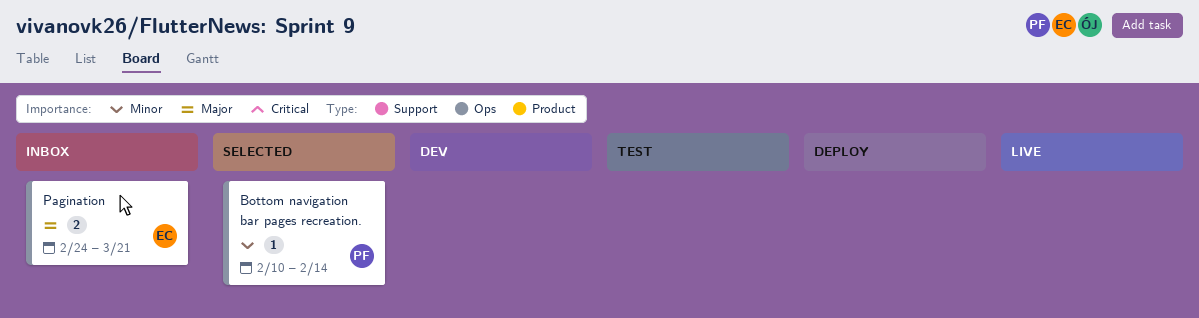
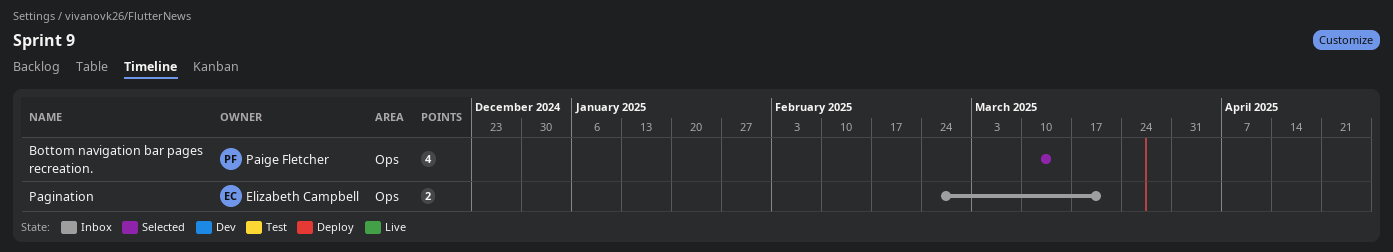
Bottom navigation bar pages recreation., estimate: 1 -> 4
Bottom navigation bar pages recreation., start: Feb 10 -> Mar 10
Bottom navigation bar pages recreation., due: Feb 14 -> Mar 14

